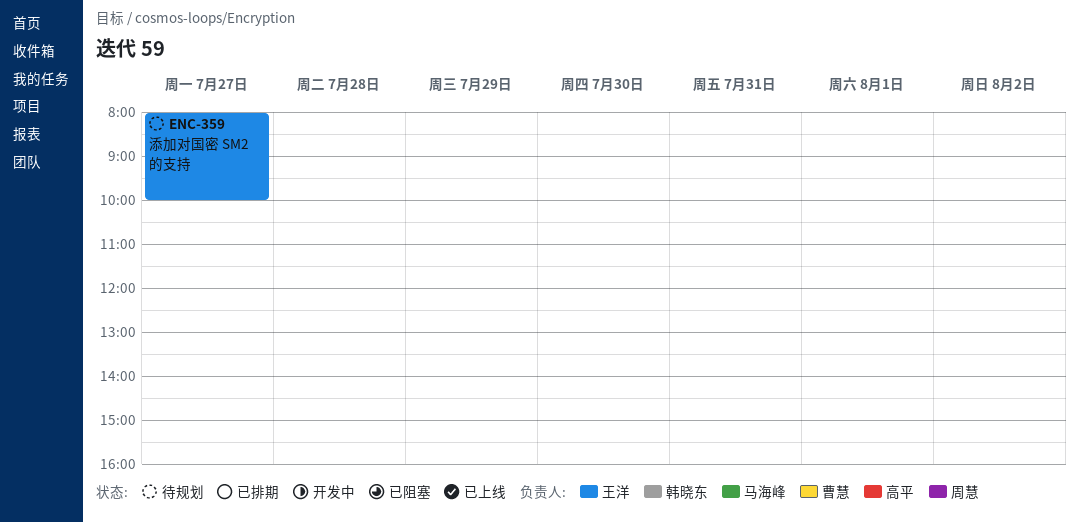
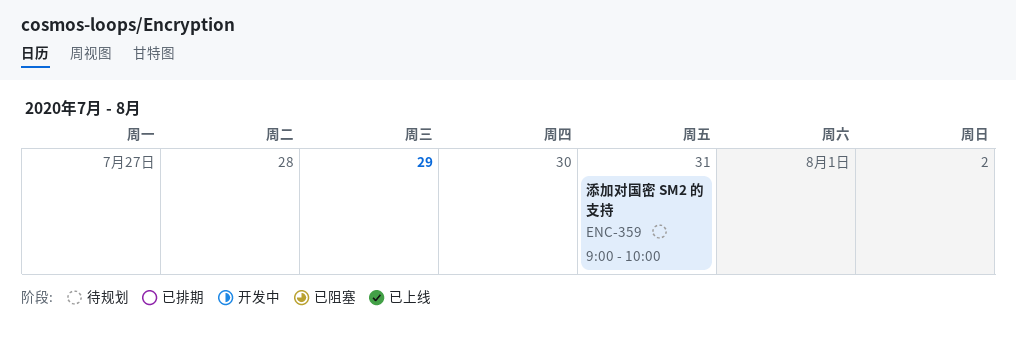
ENC-359, day: Jul 27 -> Jul 31
ENC-359, begins: 08:00 -> 09:00

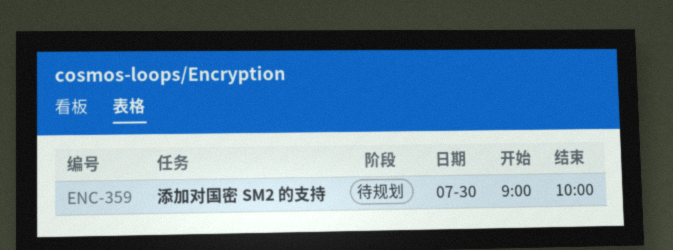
ENC-359, day: Jul 31 -> Jul 30

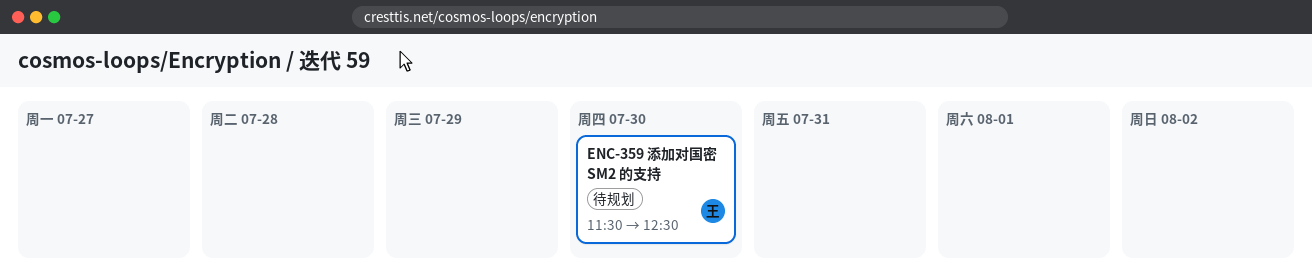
ENC-359, begins: 09:00 -> 11:30
ENC-359, ends: 10:00 -> 12:30

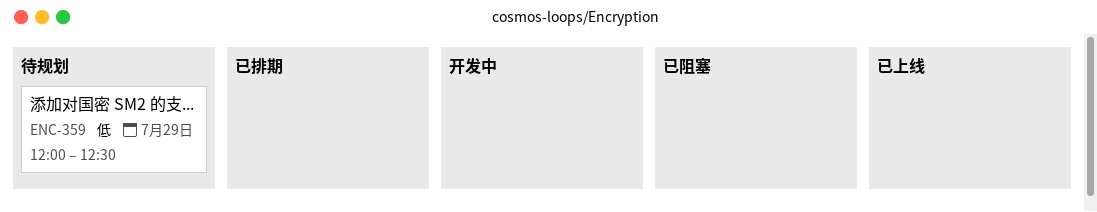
ENC-359, day: Jul 30 -> Jul 29
ENC-359, begins: 11:30 -> 12:00

